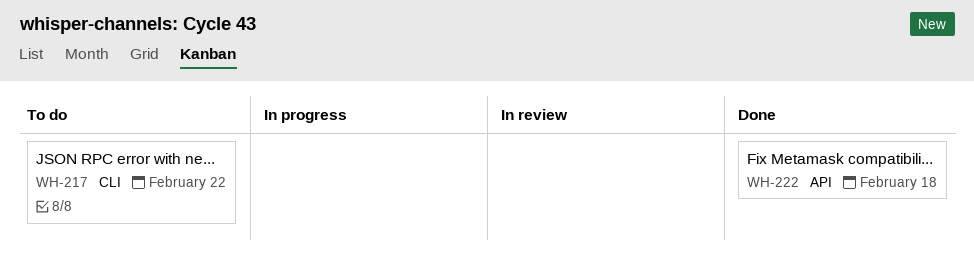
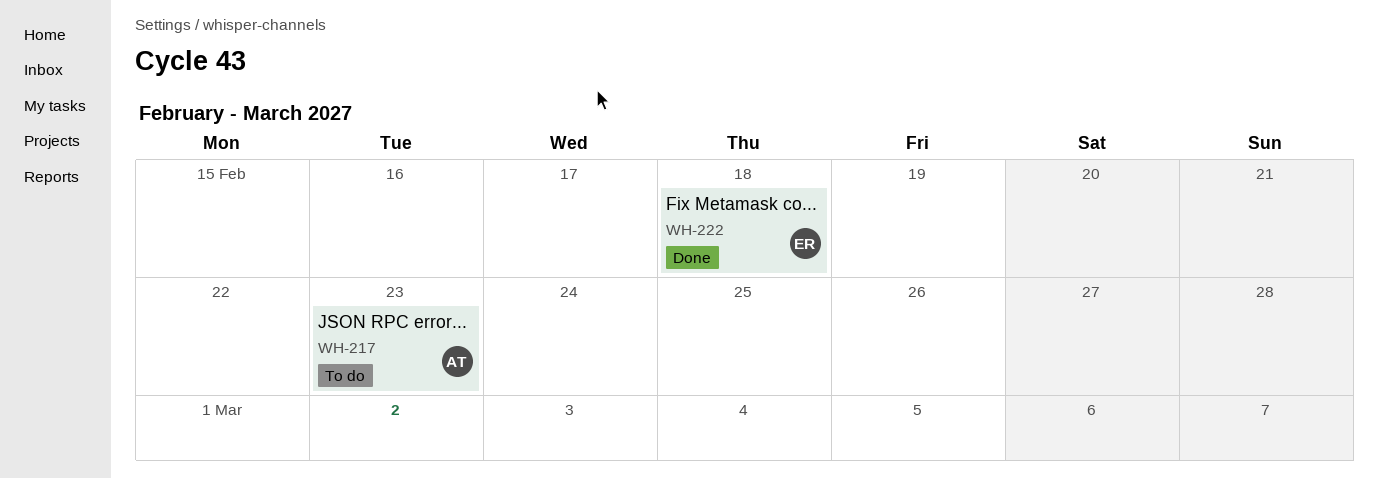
WH-217, due: Feb 22 -> Feb 23

